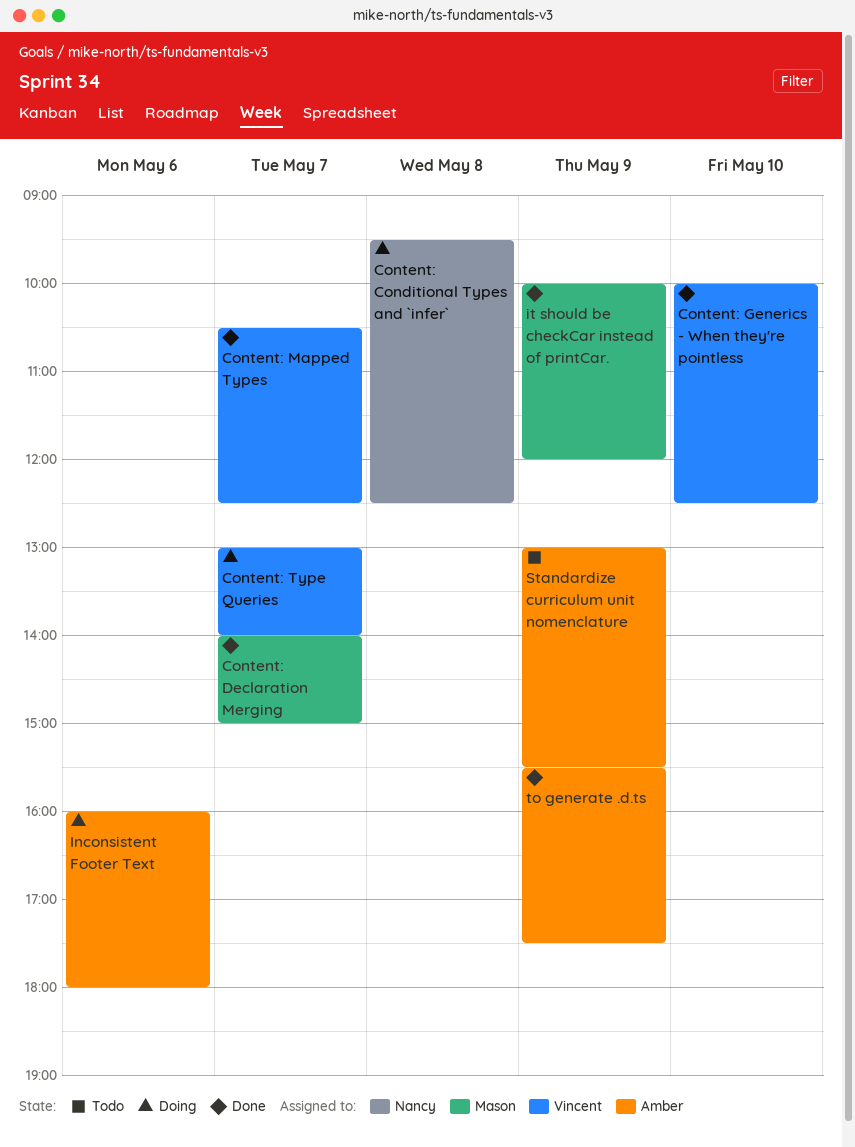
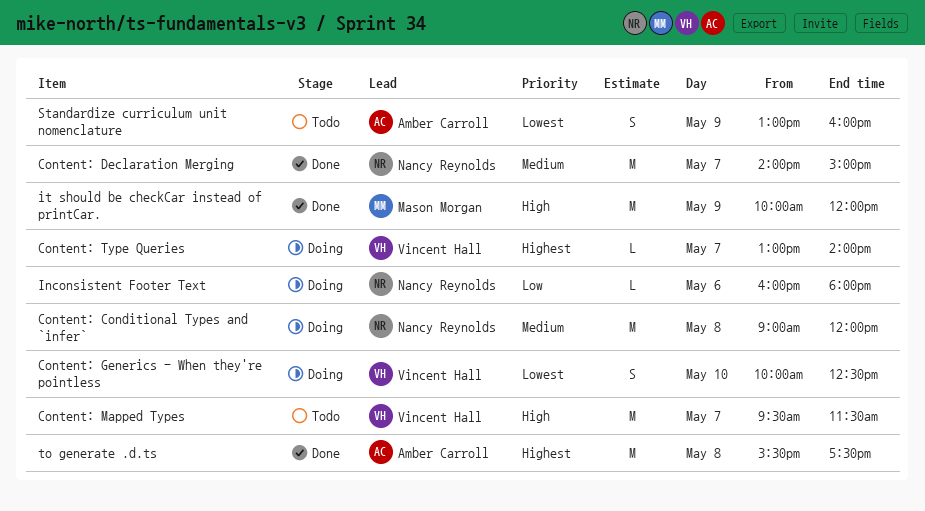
Content: Conditional Types and `infer`, begins: 09:30 -> 09:00
Content: Conditional Types and `infer`, ends: 12:30 -> 12:00
Content: Declaration Merging, owner: Mason Morgan -> Nancy Reynolds
Content: Generics - When they're pointless, status: Done -> Doing
Content: Mapped Types, status: Done -> Todo
Content: Mapped Types, begins: 10:30 -> 09:30
Content: Mapped Types, ends: 12:30 -> 11:30
Inconsistent Footer Text, owner: Amber Carroll -> Nancy Reynolds
Standardize curriculum unit nomenclature, ends: 15:30 -> 16:00
to generate .d.ts, day: May 9 -> May 8

